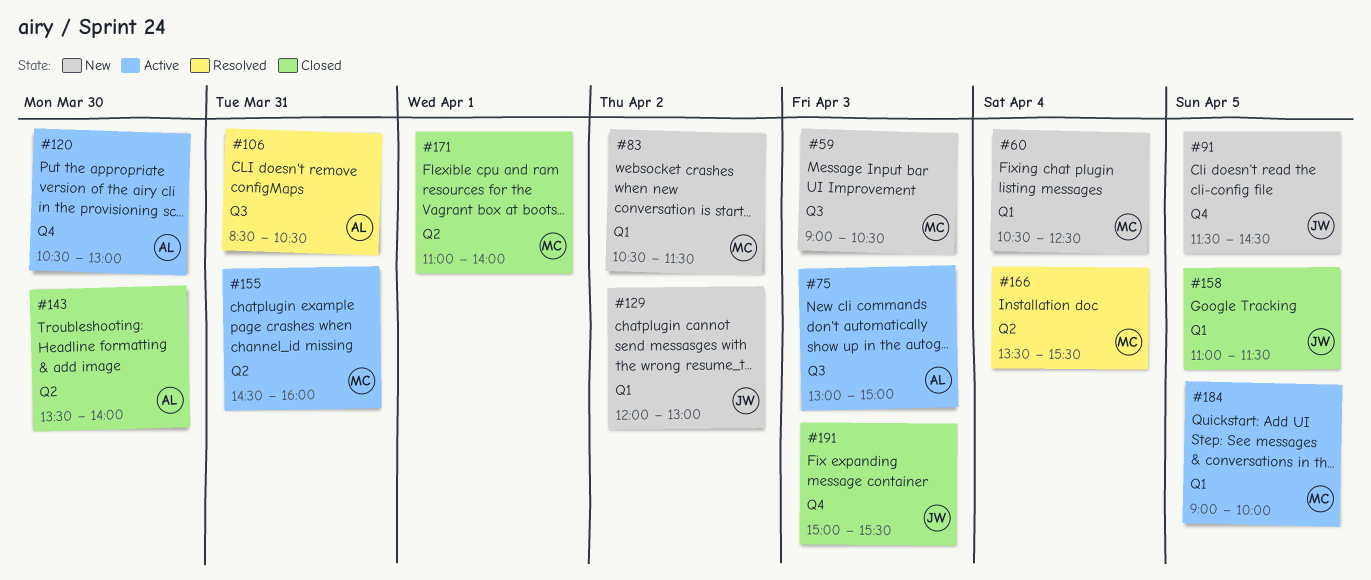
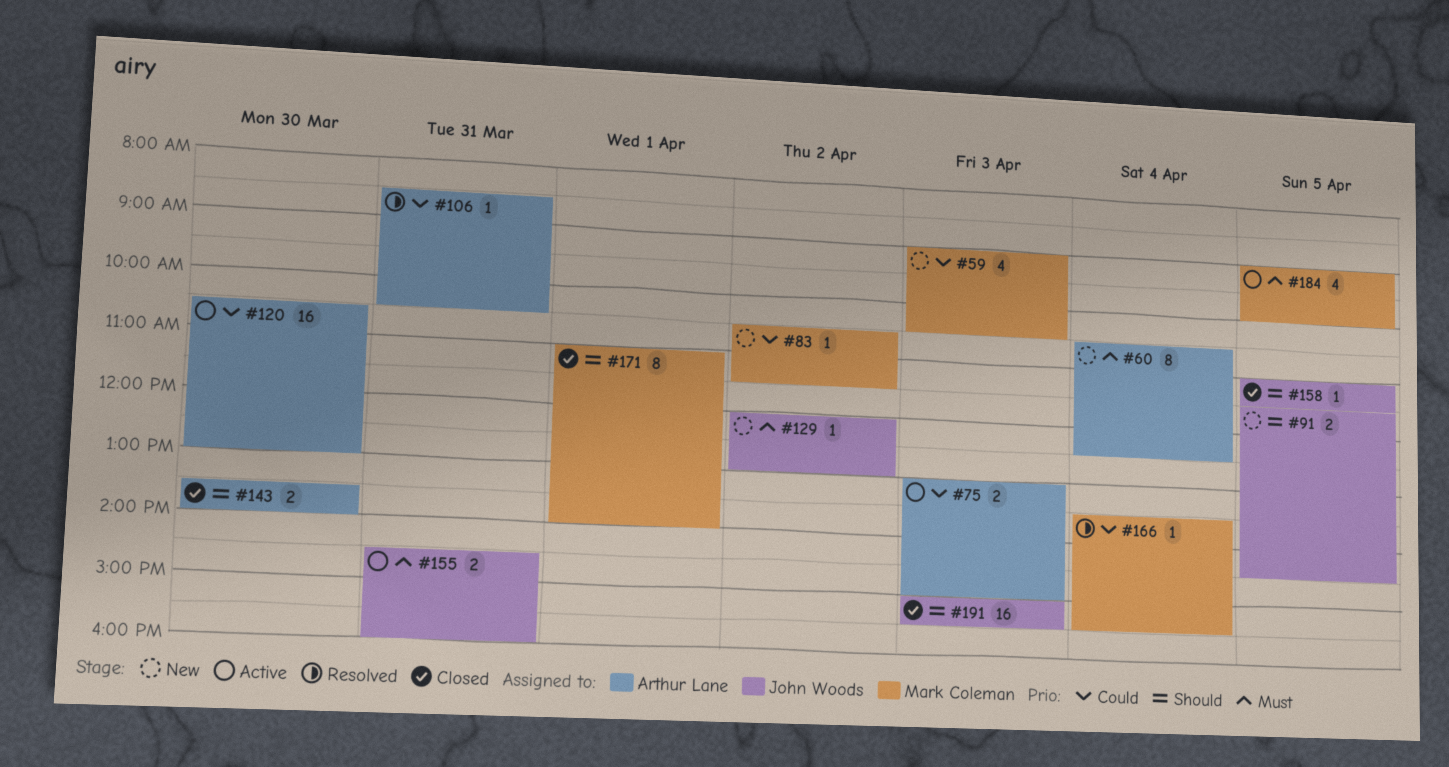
#60, owner: Mark Coleman -> Arthur Lane
#155, owner: Mark Coleman -> John Woods

